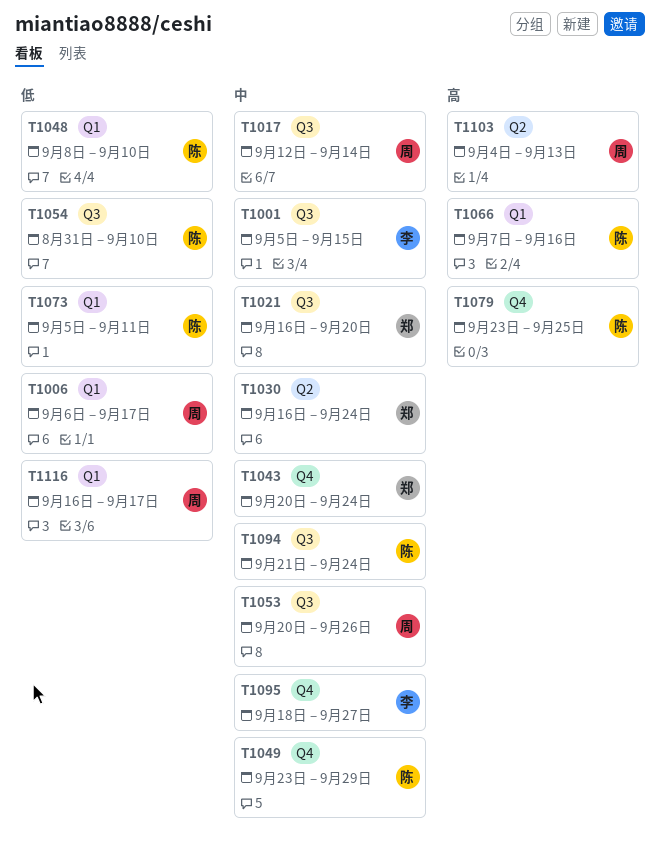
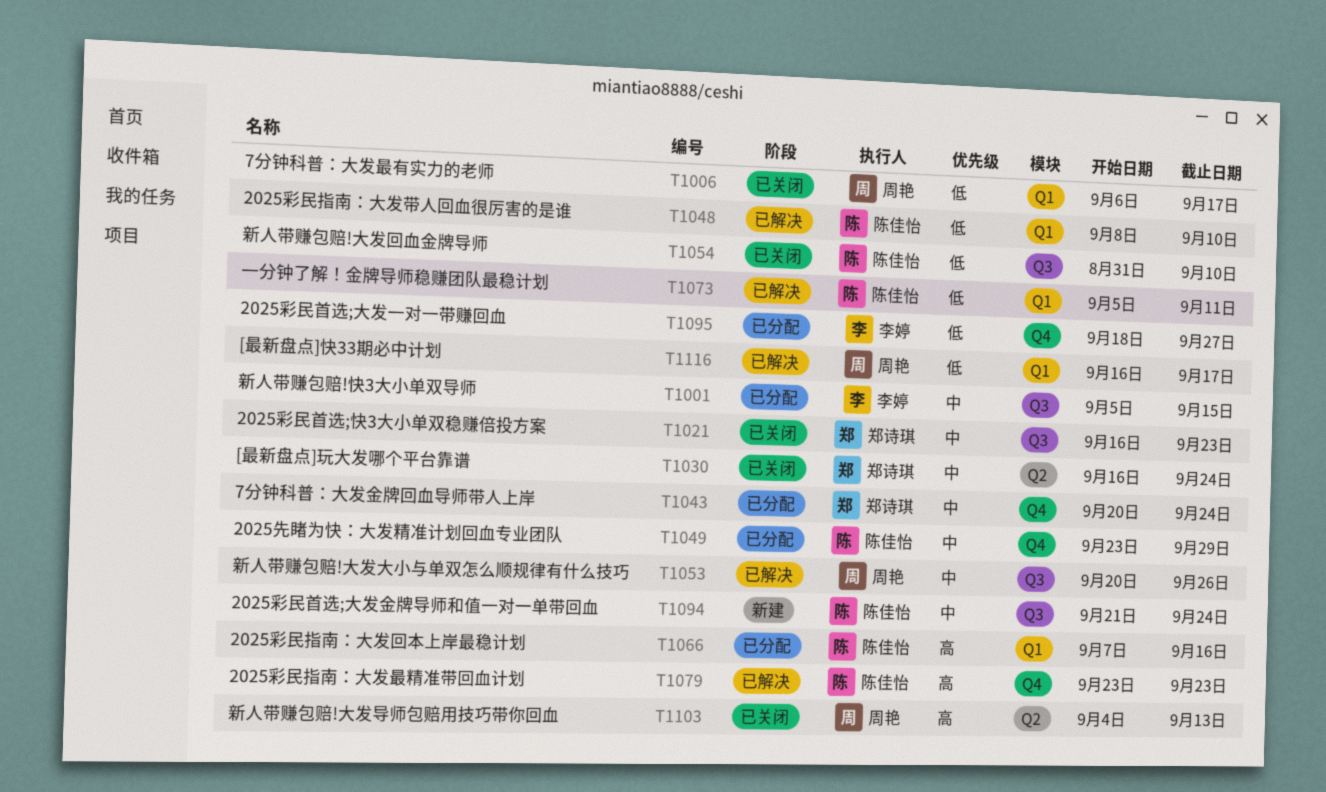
T1017: present -> none
T1021, due: Sep 20 -> Sep 23
T1079, due: Sep 25 -> Sep 23
T1095, priority: 中 -> 低

